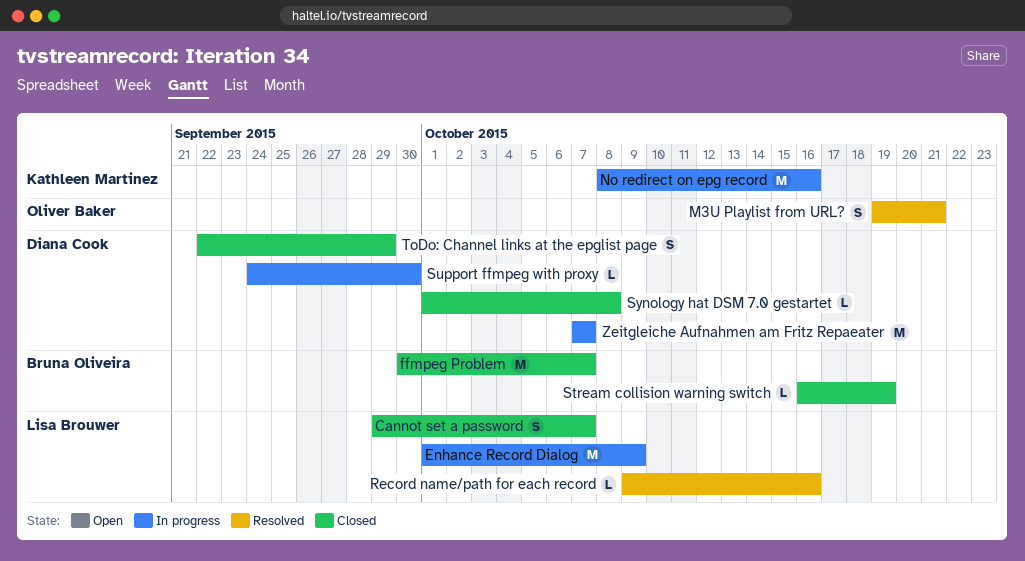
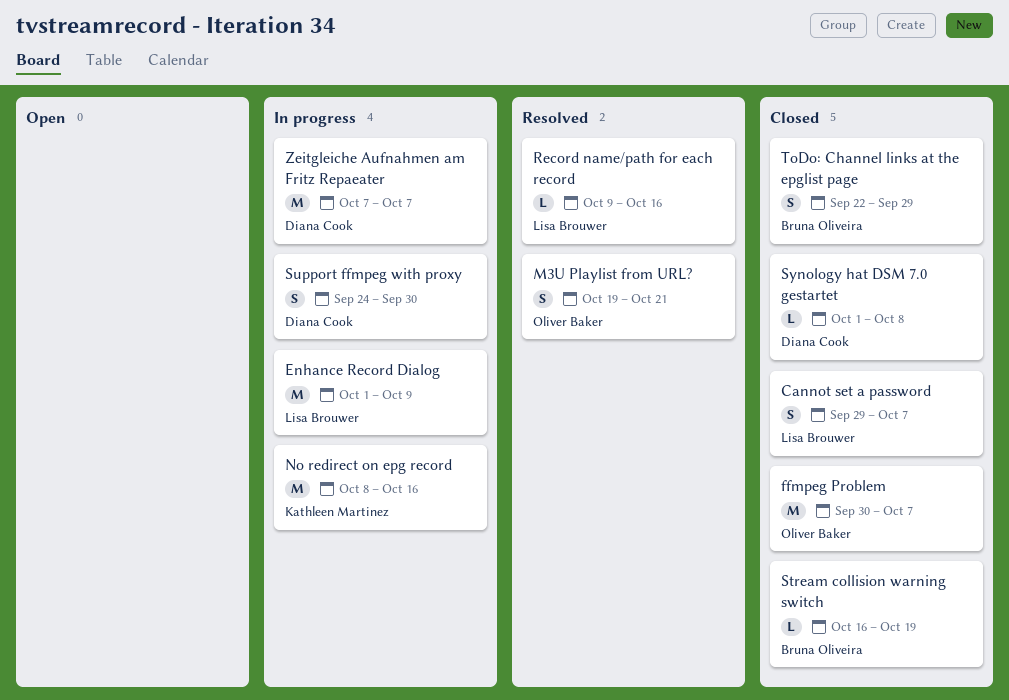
ffmpeg Problem, owner: Bruna Oliveira -> Oliver Baker
Support ffmpeg with proxy, estimate: L -> S
ToDo: Channel links at the epglist page, owner: Diana Cook -> Bruna Oliveira

